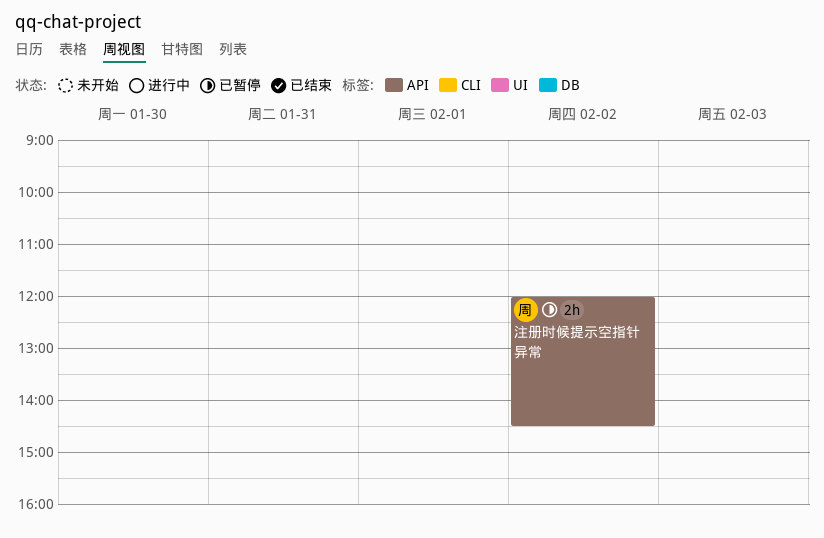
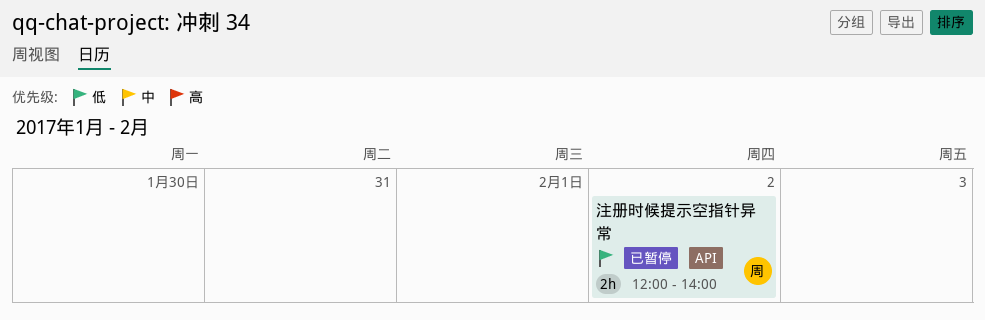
注册时候提示空指针异常, ends: 14:30 -> 14:00

